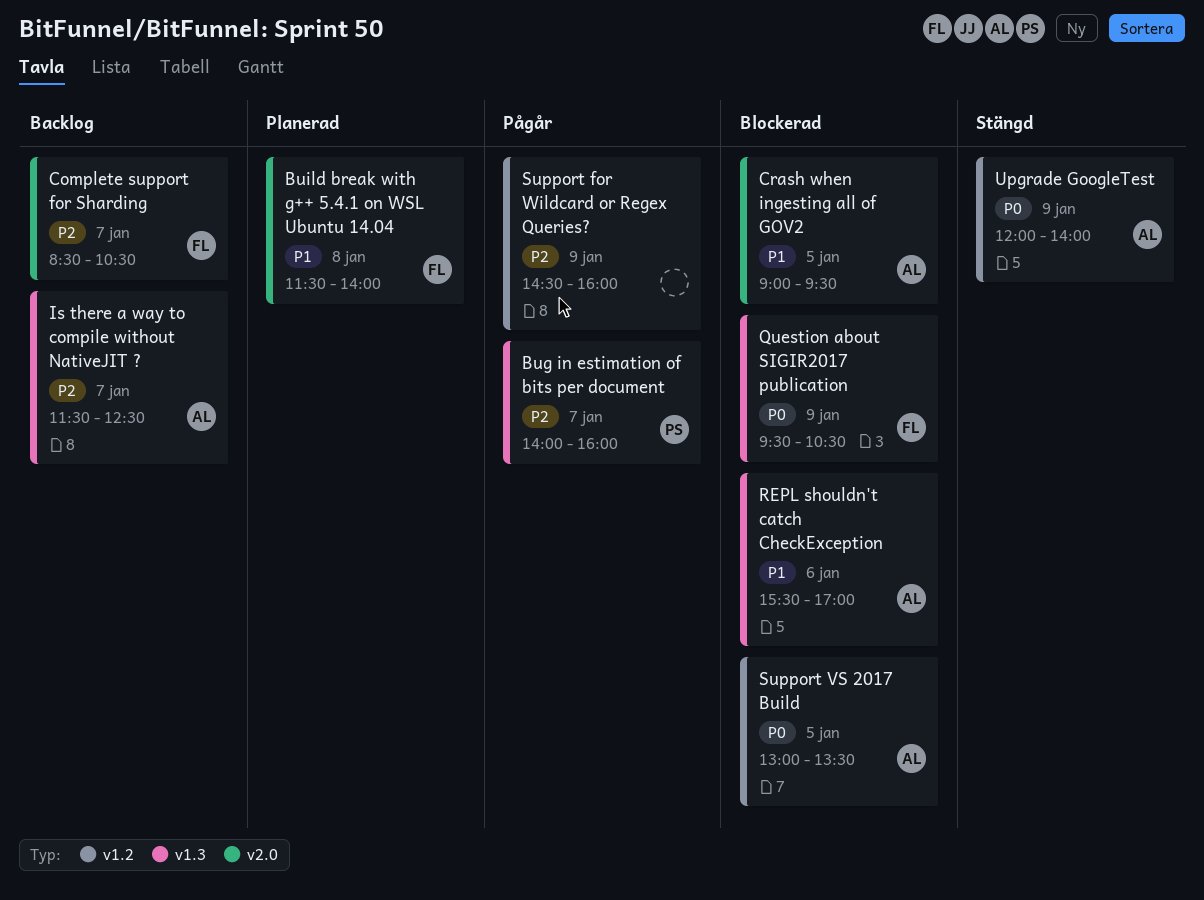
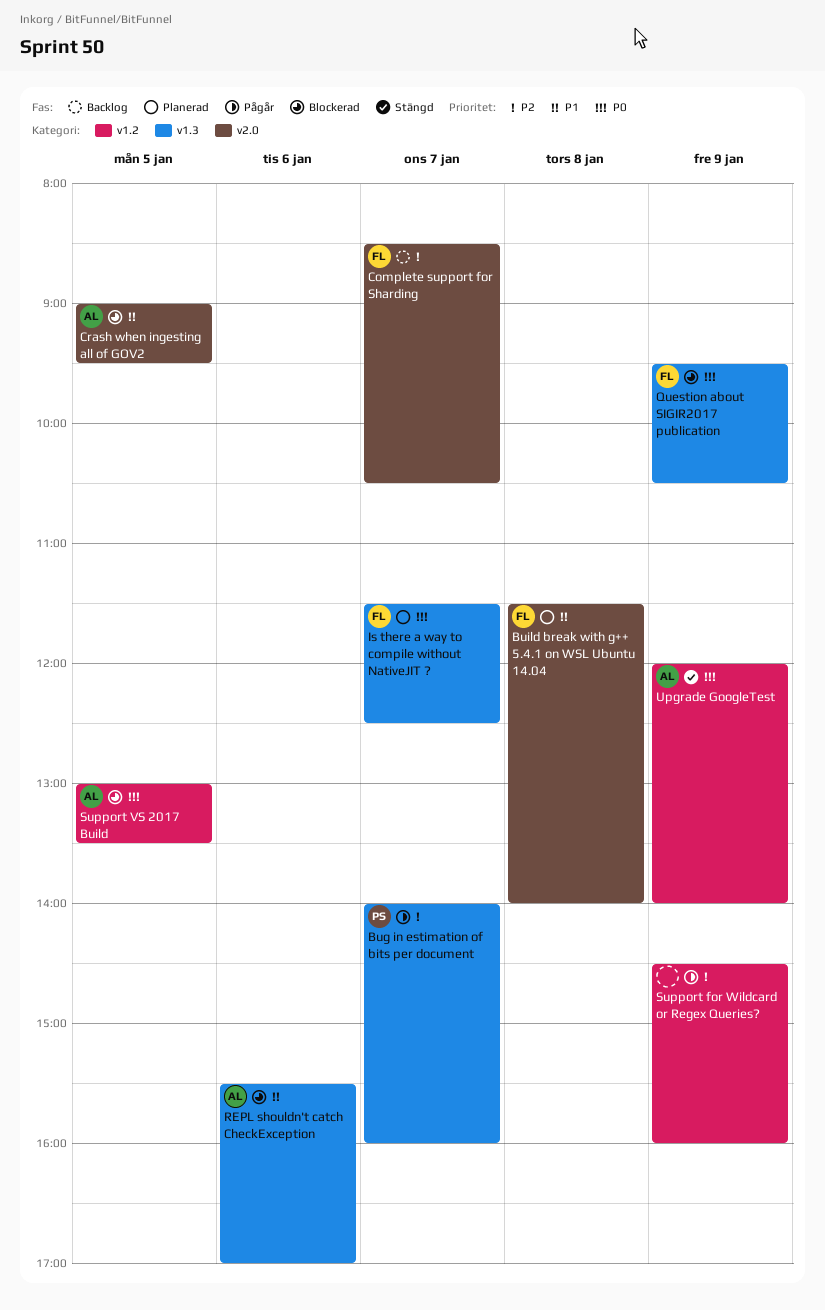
Is there a way to compile without NativeJIT ?, status: Backlog -> Planerad
Is there a way to compile without NativeJIT ?, owner: AL -> FL
Is there a way to compile without NativeJIT ?, priority: P2 -> P0

